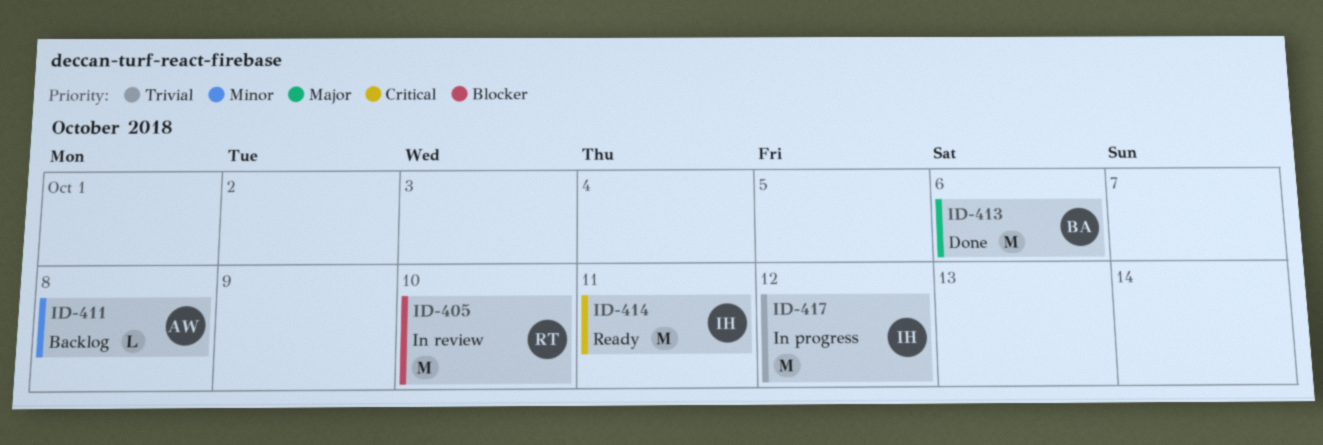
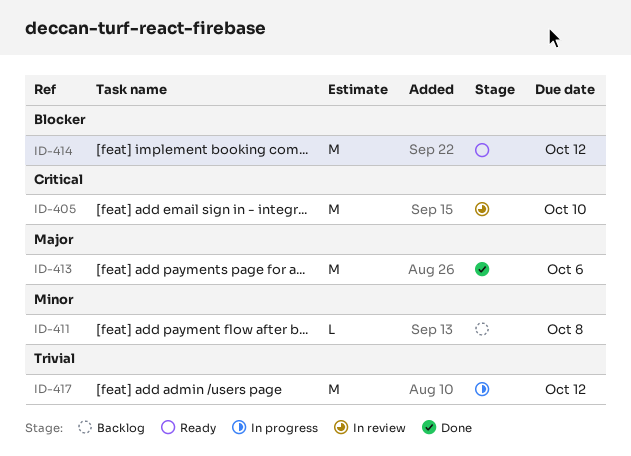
ID-405, priority: Blocker -> Critical
ID-414, priority: Critical -> Blocker
ID-414, due: Oct 11 -> Oct 12

